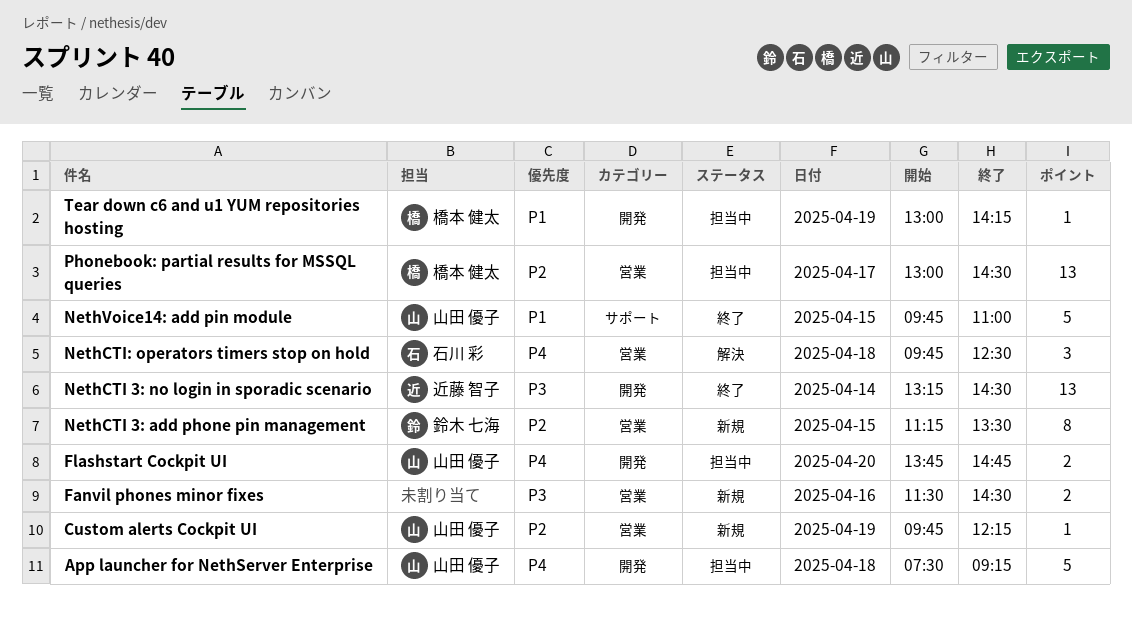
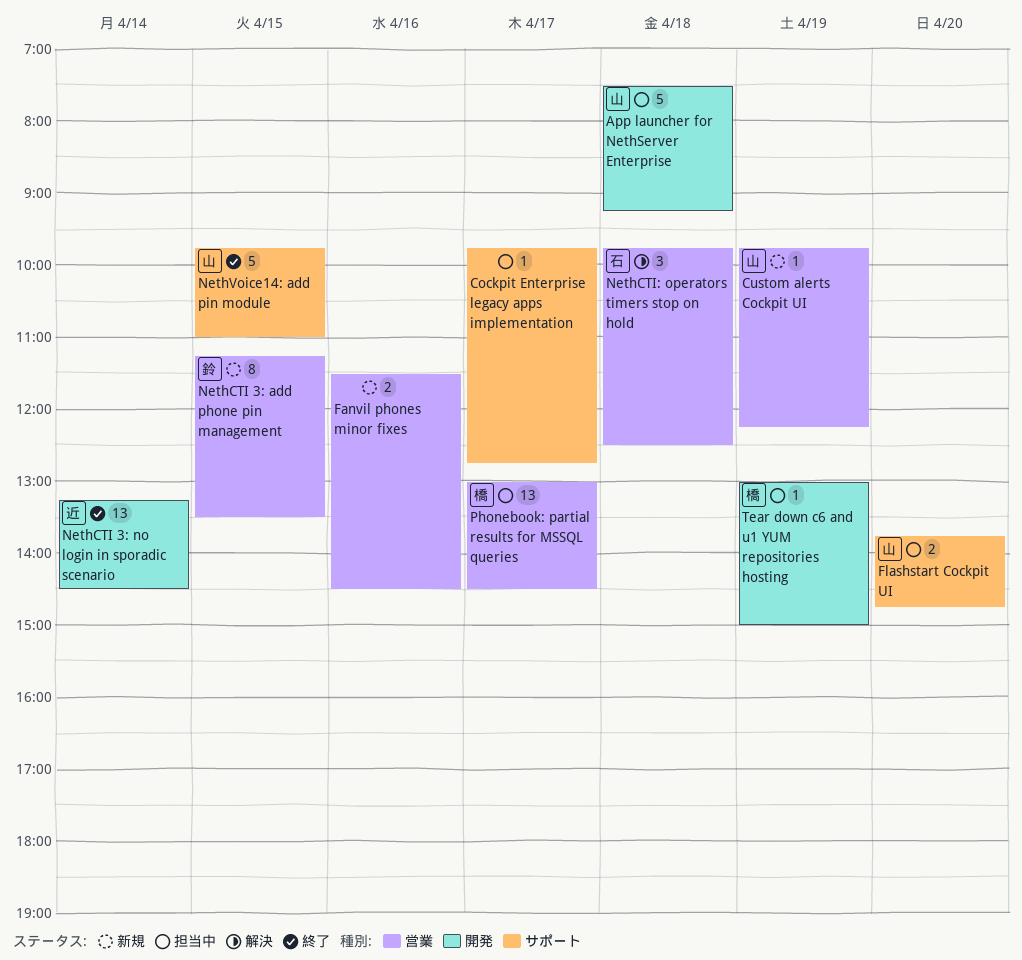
Cockpit Enterprise legacy apps implementation: none -> present
Flashstart Cockpit UI, label: 開発 -> サポート
Tear down c6 and u1 YUM repositories hosting, ends: 14:15 -> 15:00

